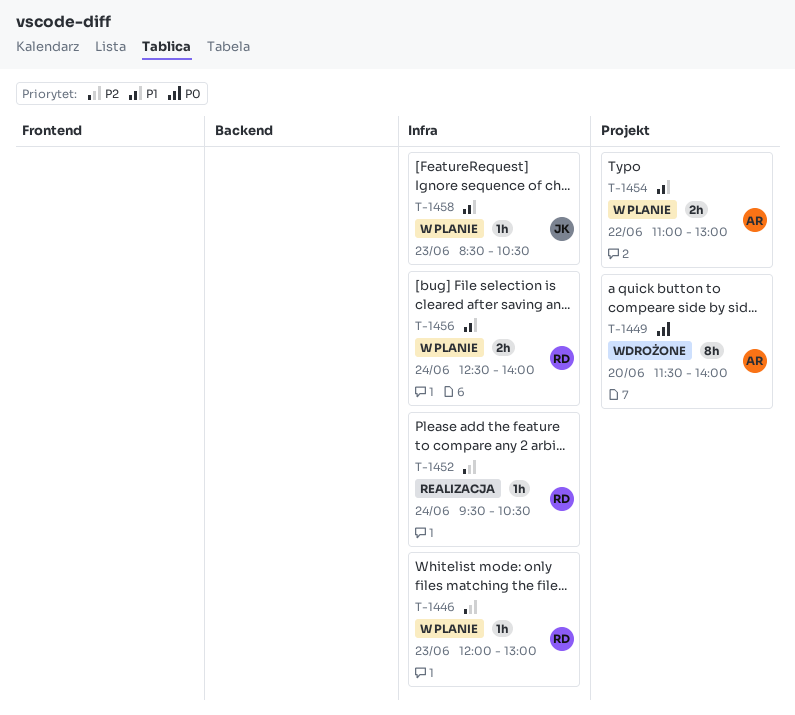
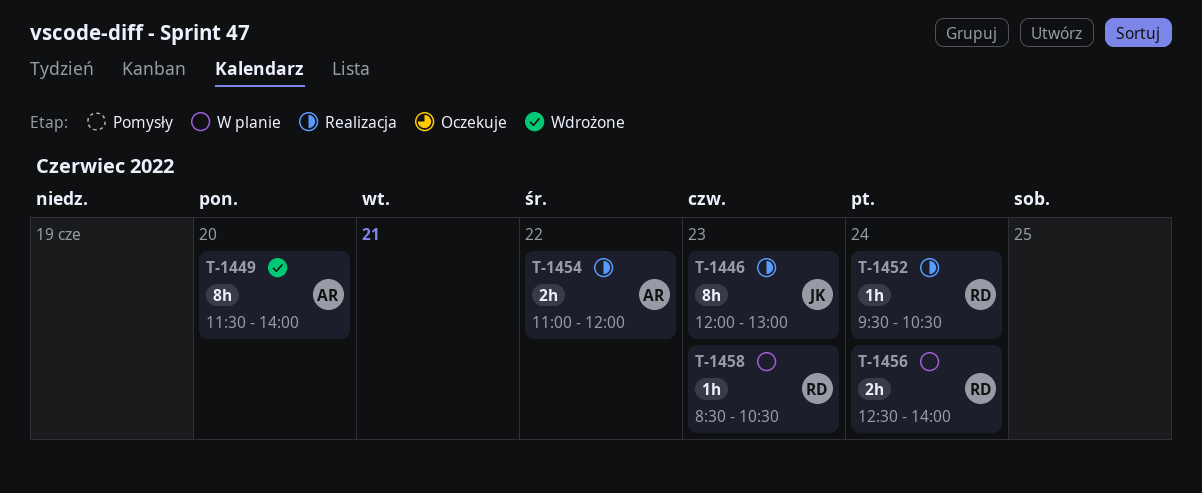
T-1446, status: W planie -> Realizacja
T-1446, owner: RD -> JK
T-1446, estimate: 1h -> 8h
T-1454, status: W planie -> Realizacja
T-1454, ends: 13:00 -> 12:00
T-1458, owner: JK -> RD

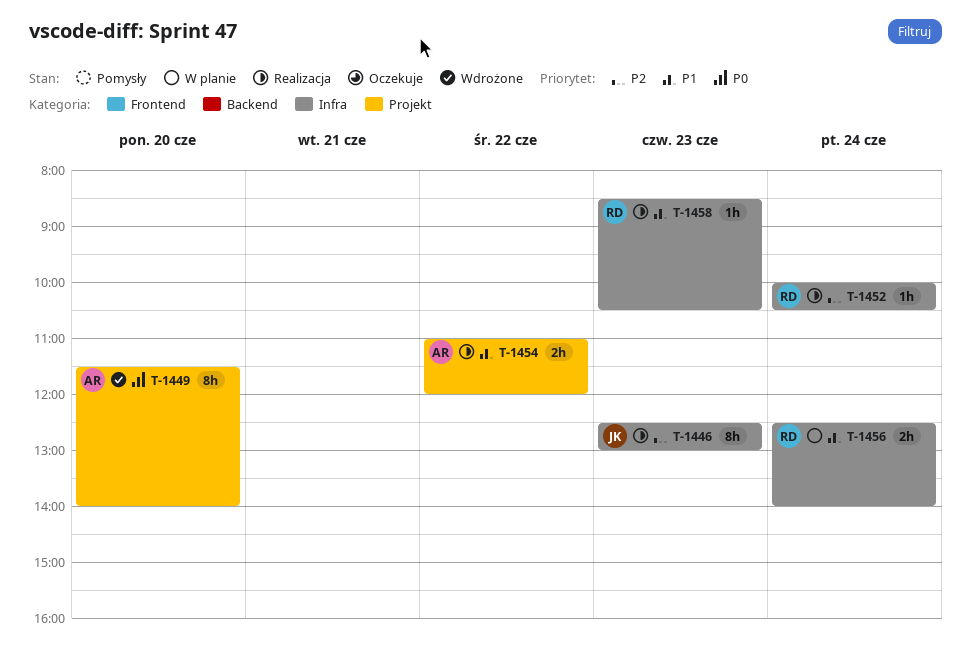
T-1446, begins: 12:00 -> 12:30
T-1452, begins: 09:30 -> 10:00
T-1458, status: W planie -> Realizacja

